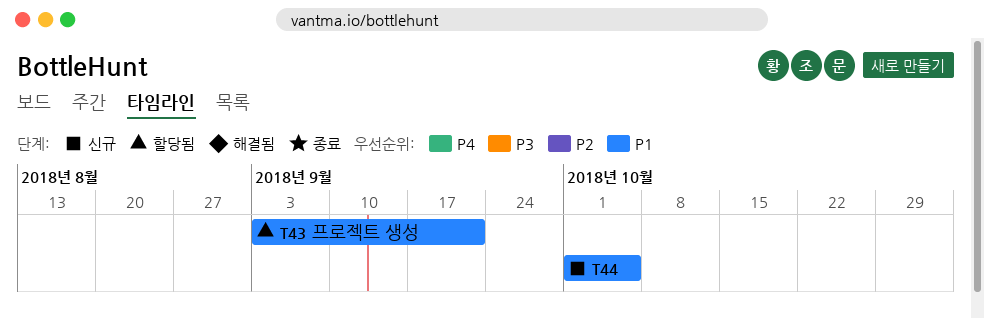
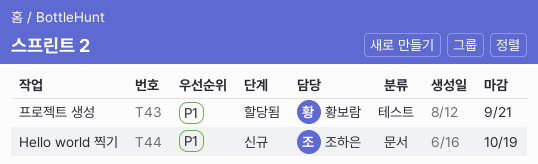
T44, due: Oct 5 -> Oct 19

